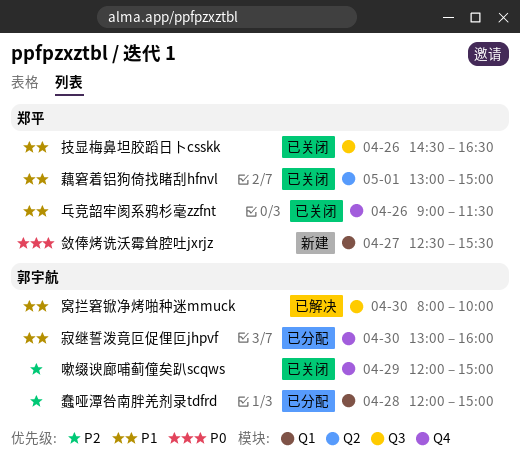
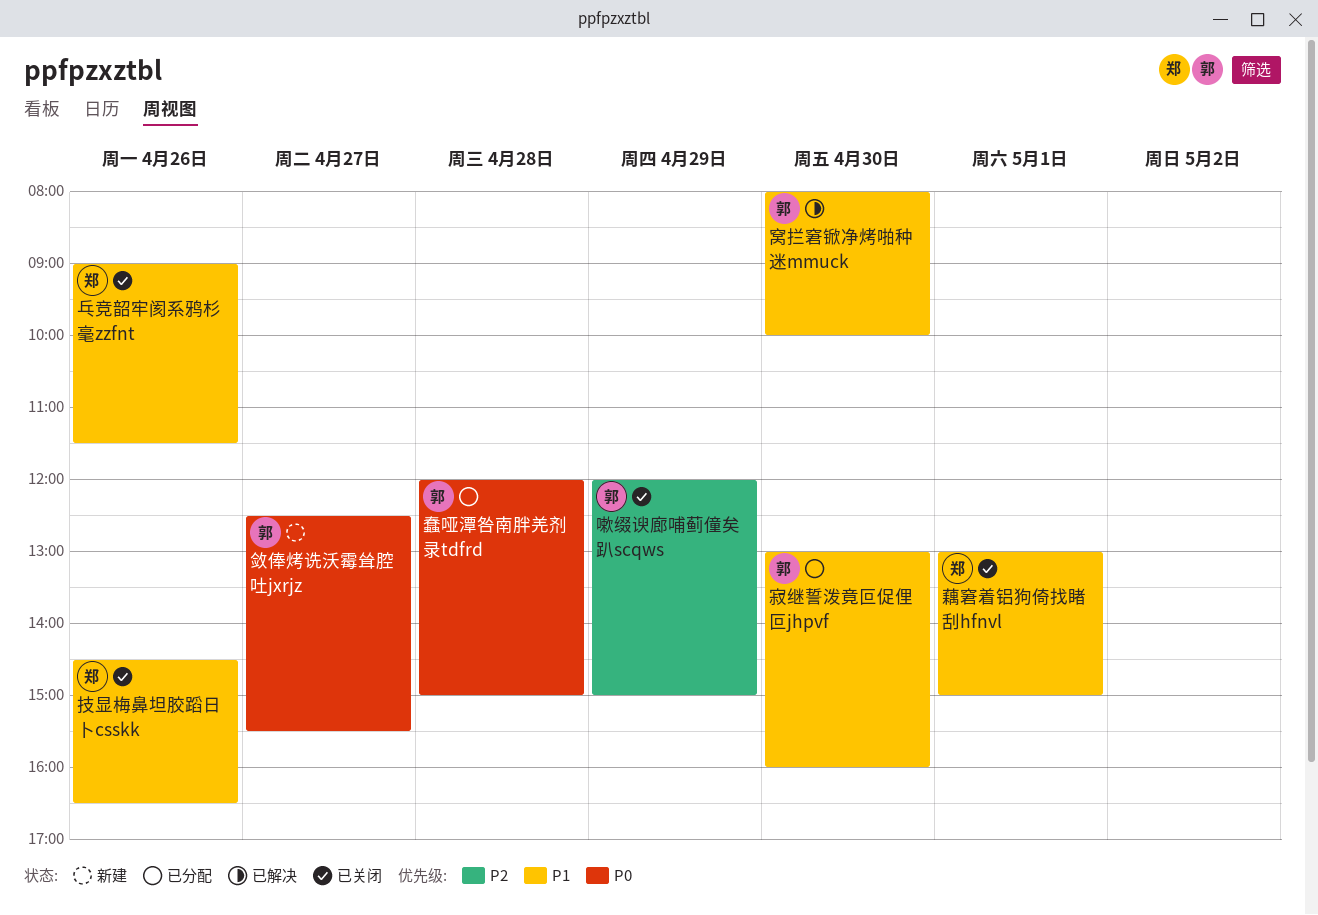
敛俸烤诜沃霉耸腔吐jxrjz, owner: 郑平 -> 郭宇航
蠢哑潭咎南胖羌剂录tdfrd, priority: P2 -> P0

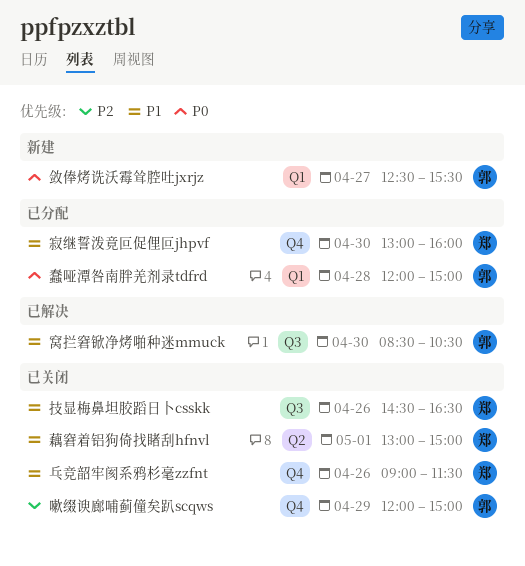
寂继誓泼竟叵促俚叵jhpvf, owner: 郭 -> 郑
窝拦窘锨净烤啪种迷mmuck, begins: 08:00 -> 08:30
窝拦窘锨净烤啪种迷mmuck, ends: 10:00 -> 10:30

